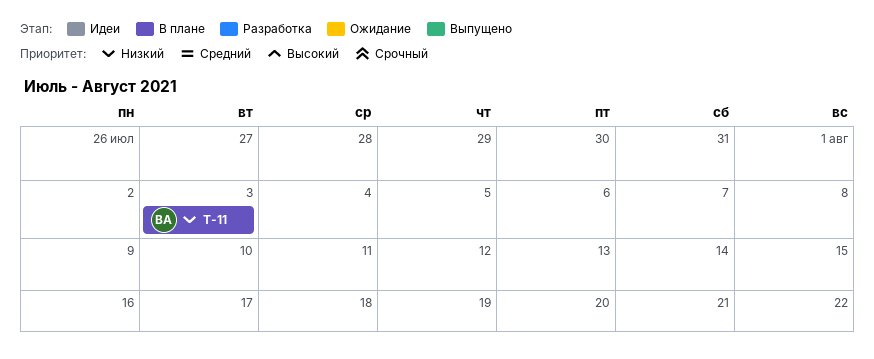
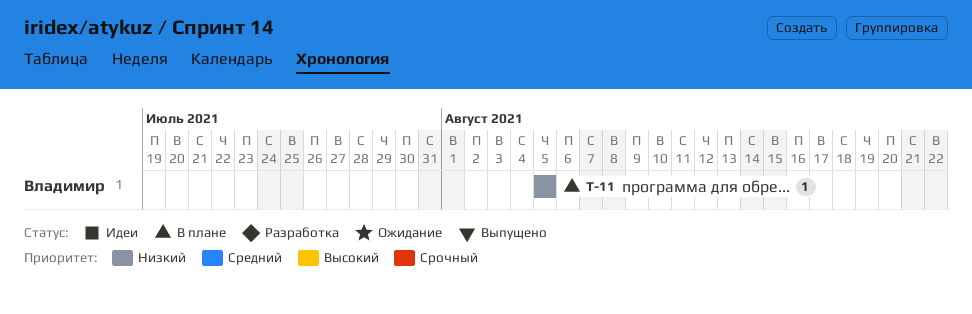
T-11, start: Aug 3 -> Aug 5
T-11, due: Aug 3 -> Aug 5

